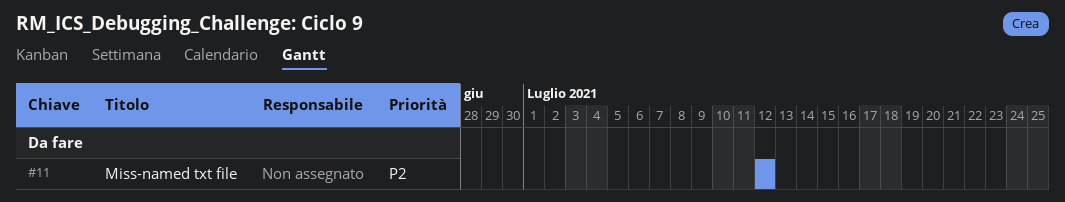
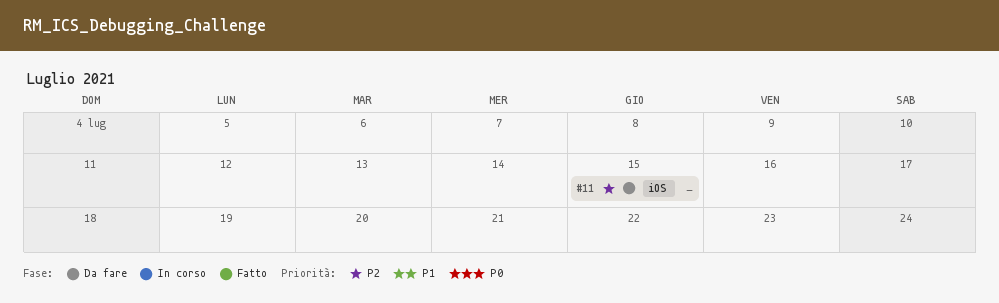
#11, due: Jul 12 -> Jul 15

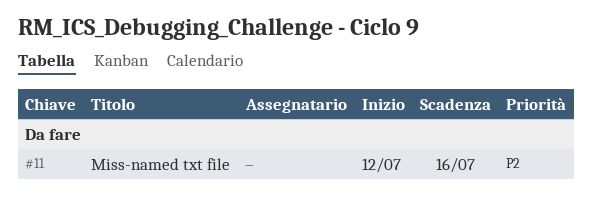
#11, due: Jul 15 -> Jul 16

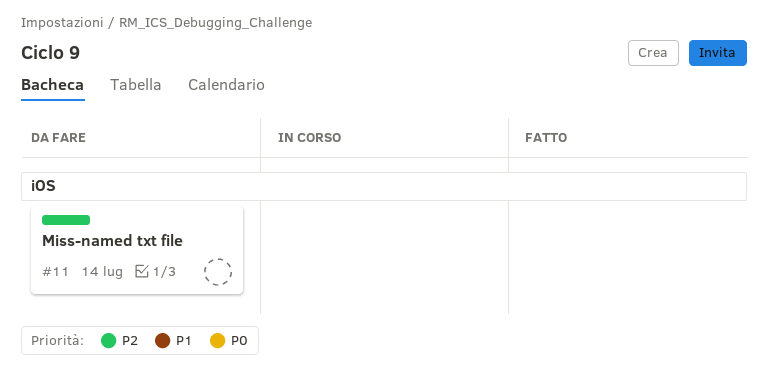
#11, due: Jul 16 -> Jul 14

